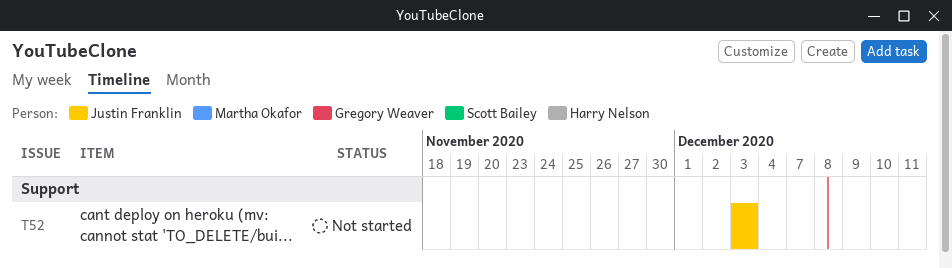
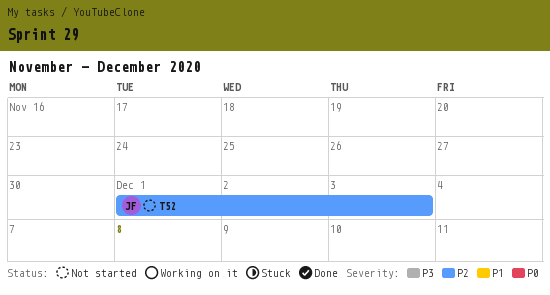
T52, start: Dec 3 -> Dec 1

